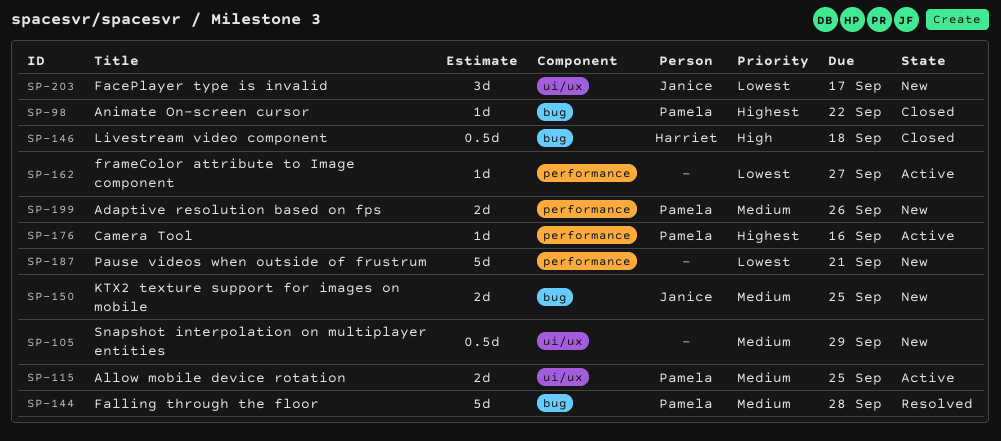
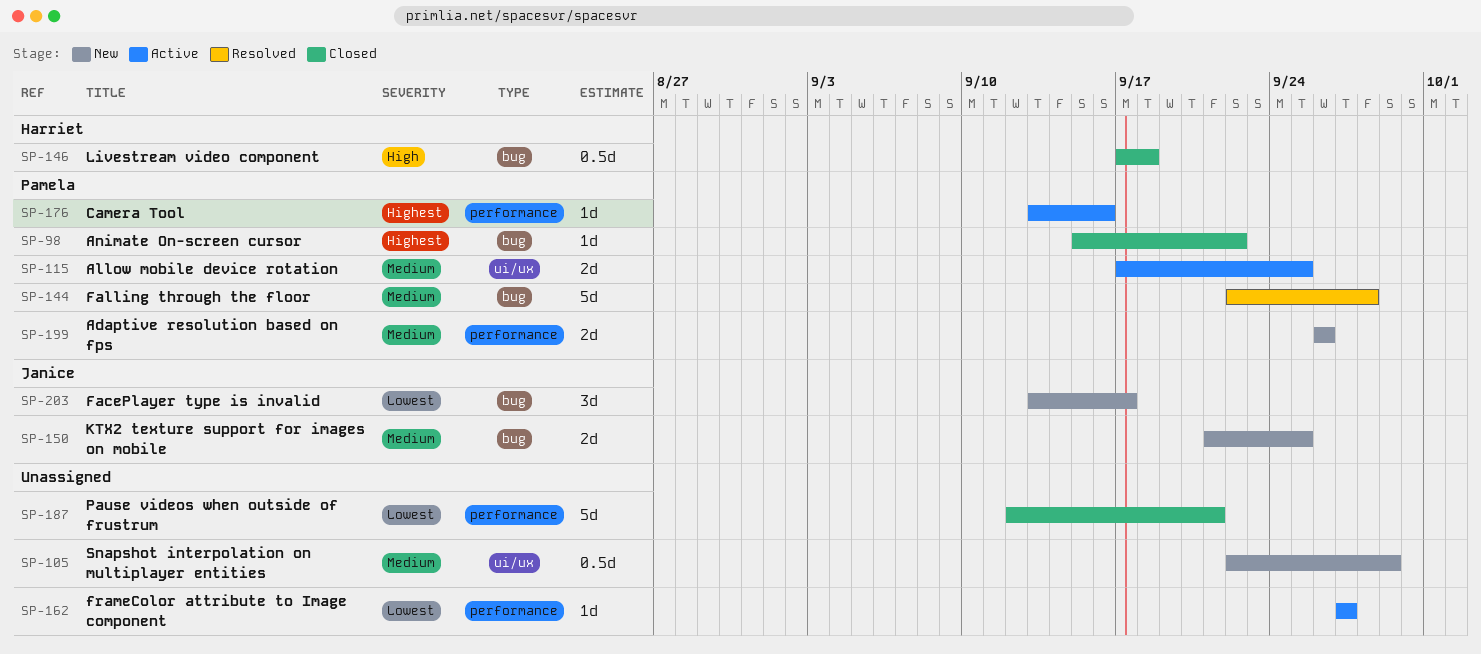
SP-187, status: New -> Closed
SP-203, label: ui/ux -> bug

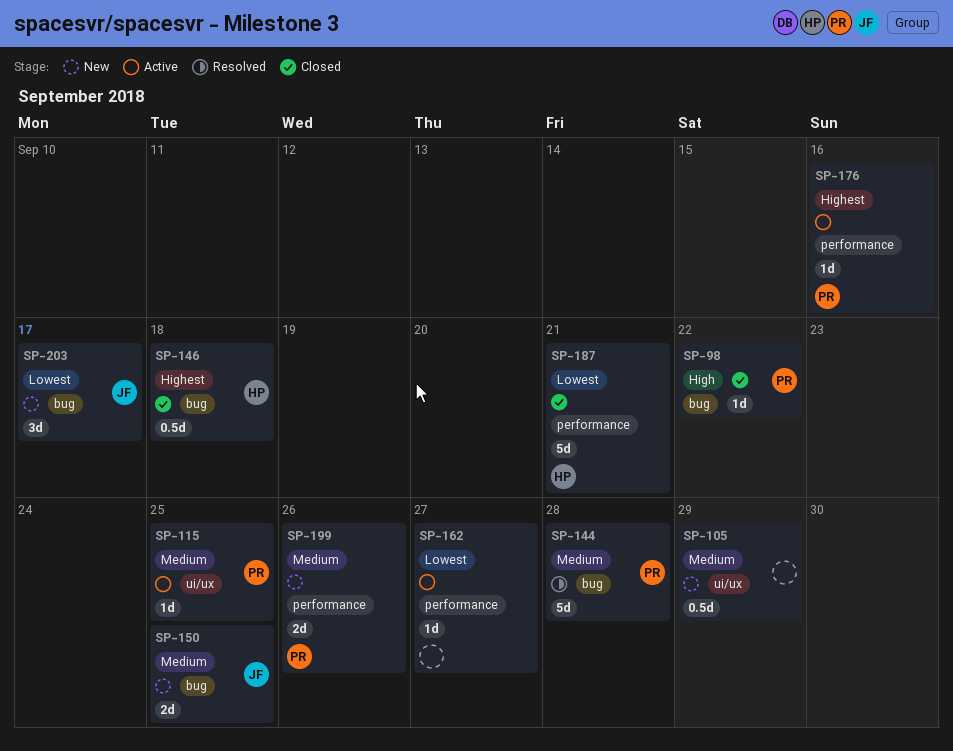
SP-98, priority: Highest -> High
SP-115, estimate: 2d -> 1d
SP-146, priority: High -> Highest
SP-187, owner: none -> Harriet

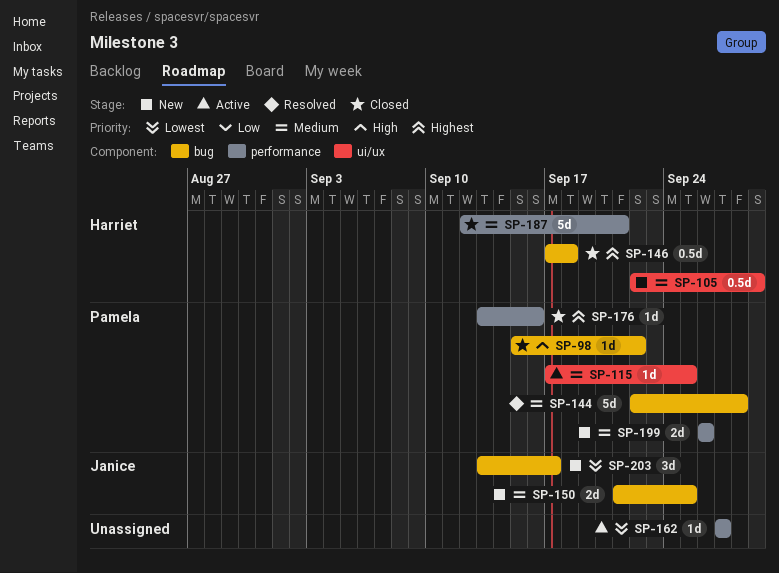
SP-105, owner: none -> Harriet
SP-176, status: Active -> Closed
SP-187, priority: Lowest -> Medium

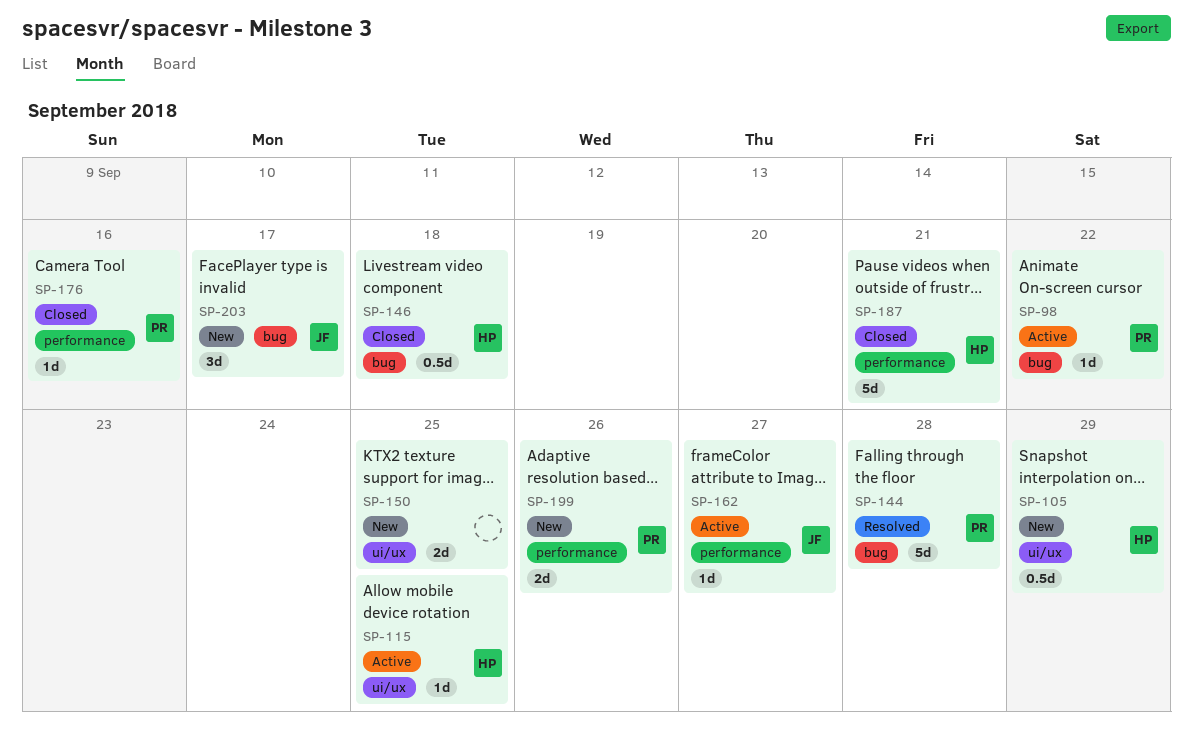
SP-98, status: Closed -> Active
SP-115, owner: Pamela -> Harriet
SP-150, owner: Janice -> none
SP-150, label: bug -> ui/ux
SP-162, owner: none -> Janice

